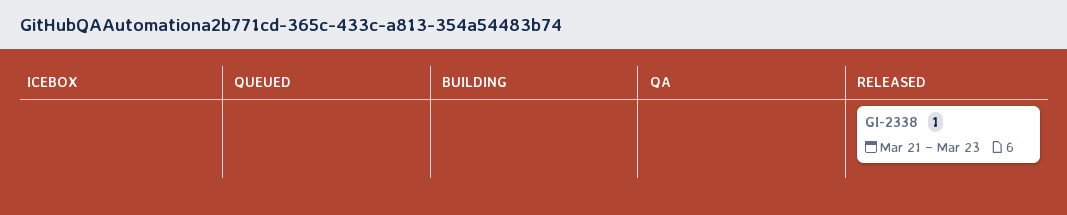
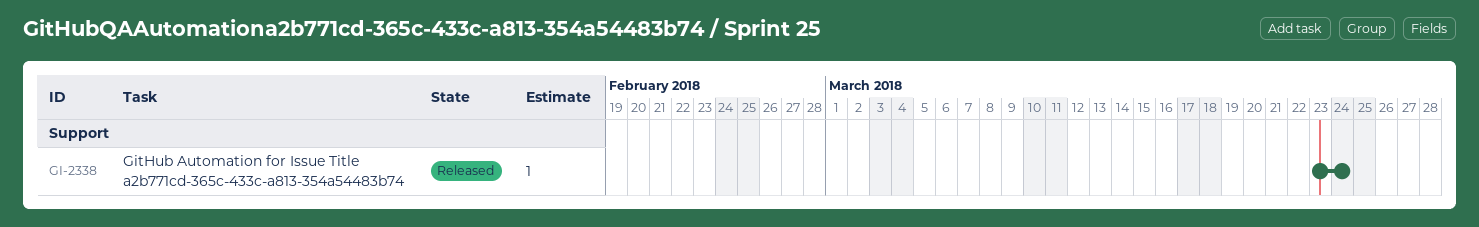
GI-2338, start: Mar 21 -> Mar 23
GI-2338, due: Mar 23 -> Mar 24

